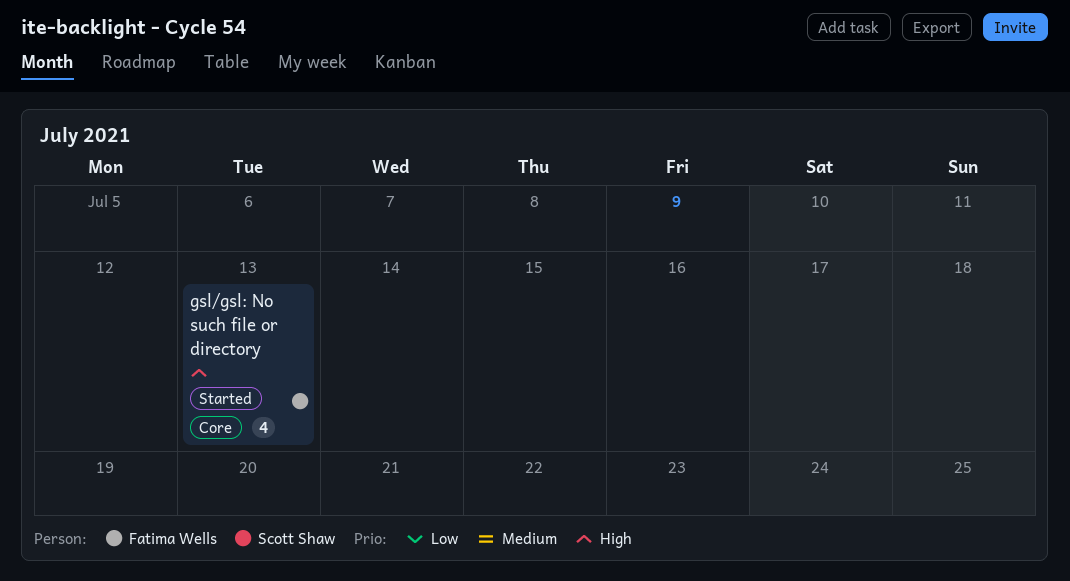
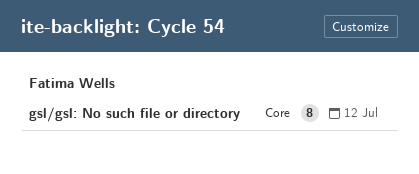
gsl/gsl: No such file or directory, estimate: 4 -> 8
gsl/gsl: No such file or directory, due: Jul 13 -> Jul 12

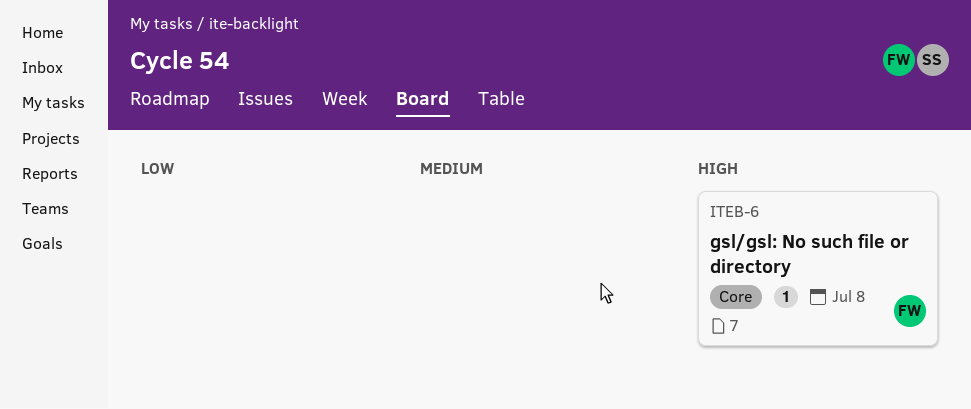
gsl/gsl: No such file or directory, estimate: 8 -> 1
gsl/gsl: No such file or directory, due: Jul 12 -> Jul 8

